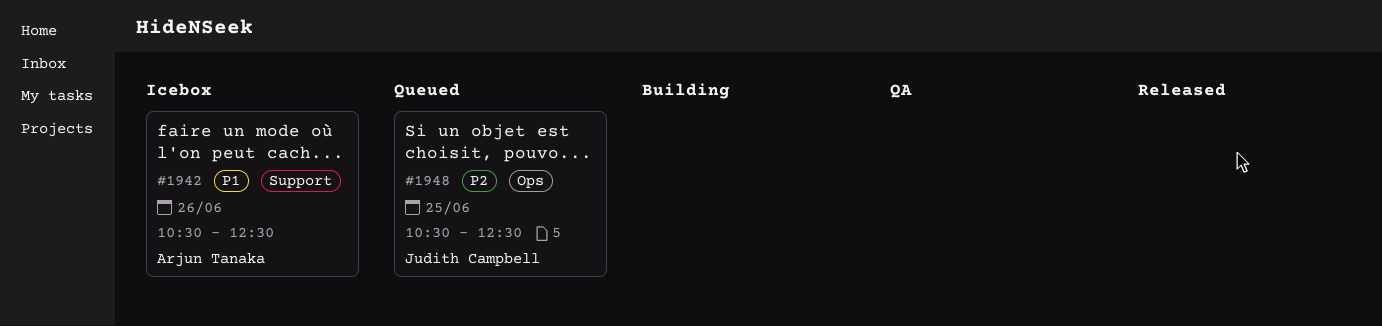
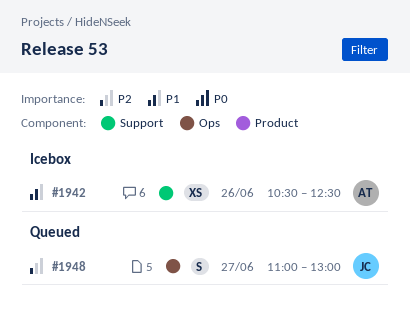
#1948, day: Jun 25 -> Jun 27
#1948, begins: 10:30 -> 11:00
#1948, ends: 12:30 -> 13:00

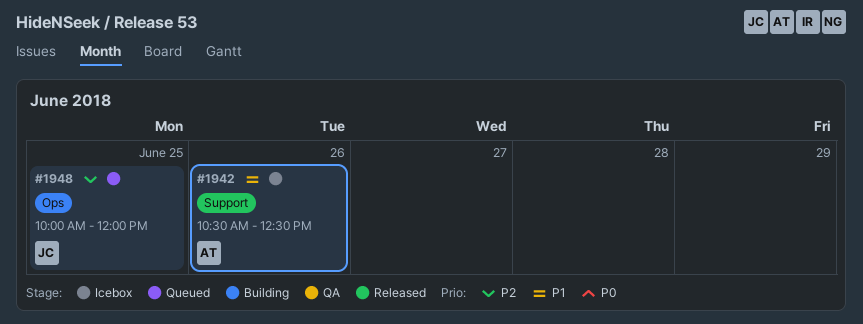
#1948, day: Jun 27 -> Jun 25
#1948, begins: 11:00 -> 10:00
#1948, ends: 13:00 -> 12:00

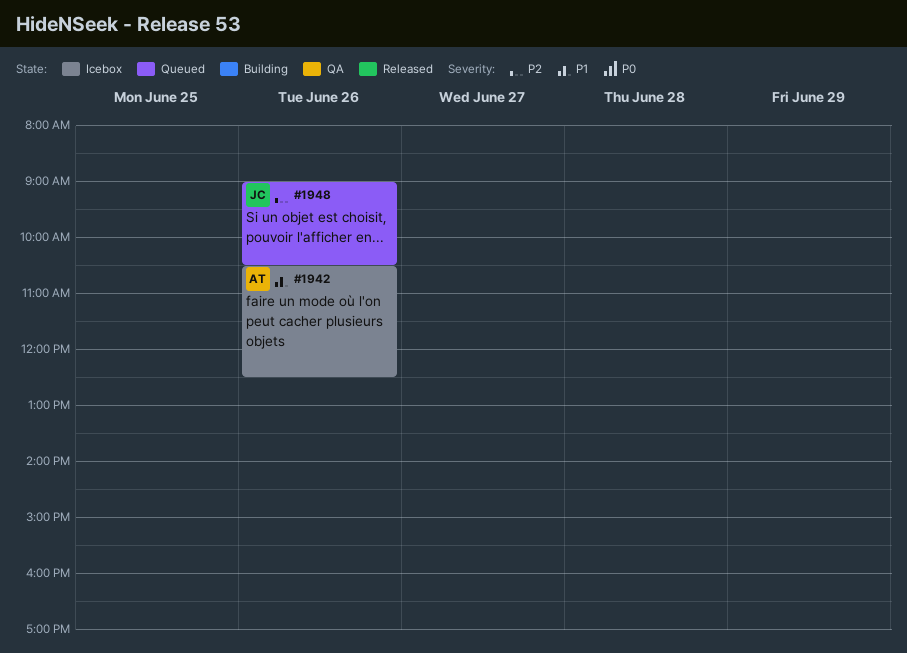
#1948, day: Jun 25 -> Jun 26
#1948, begins: 10:00 -> 09:00
#1948, ends: 12:00 -> 10:30

